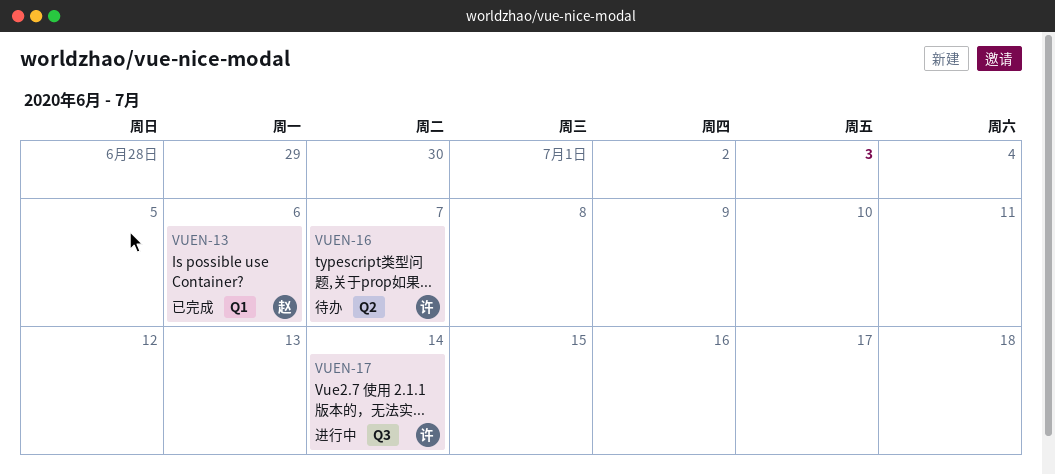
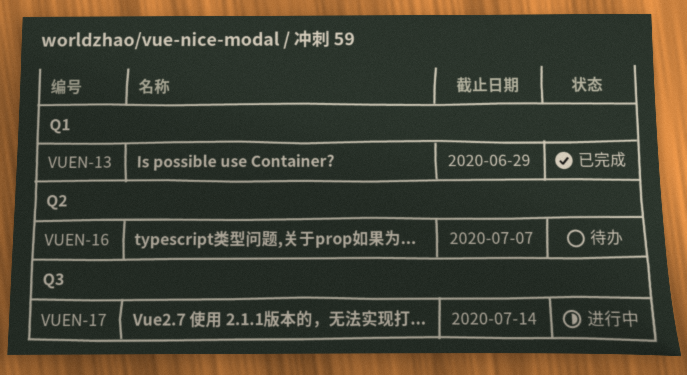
VUEN-13, due: Jul 6 -> Jun 29

